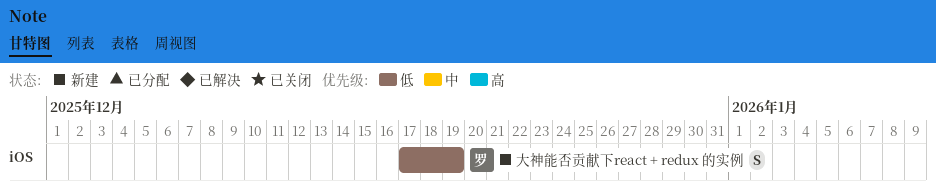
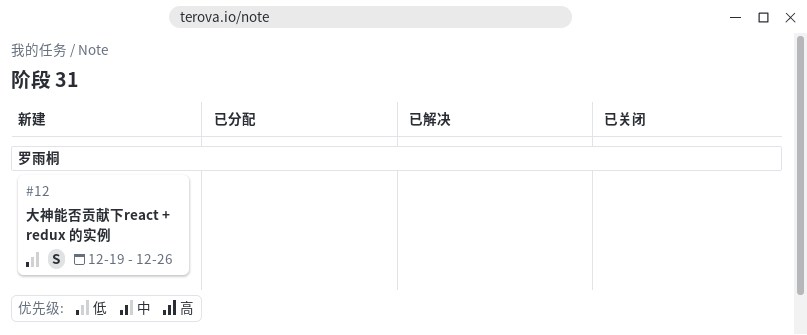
大神能否贡献下react + redux 的实例, start: Dec 17 -> Dec 19
大神能否贡献下react + redux 的实例, due: Dec 19 -> Dec 26

